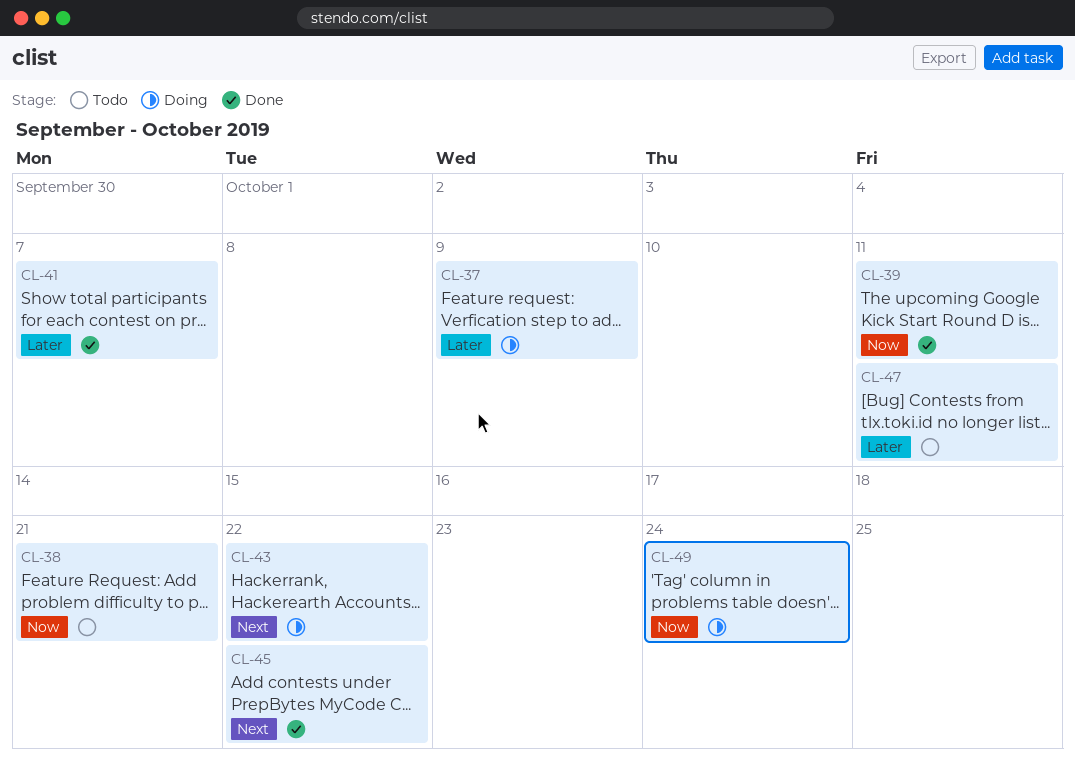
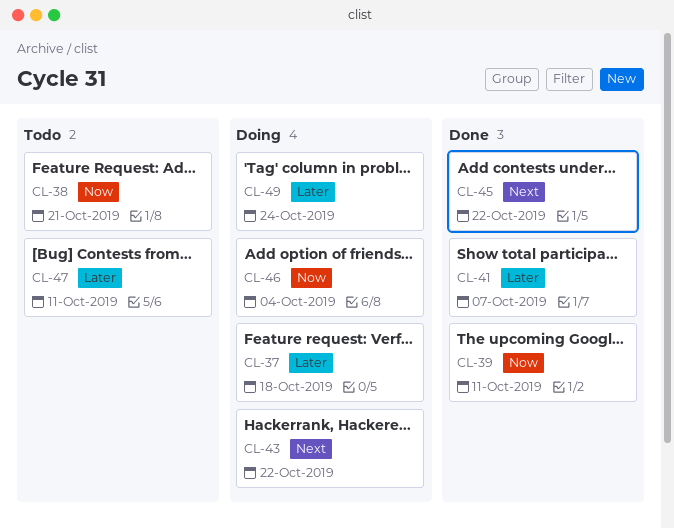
CL-37, due: Oct 9 -> Oct 18
CL-46: none -> present
CL-49, priority: Now -> Later

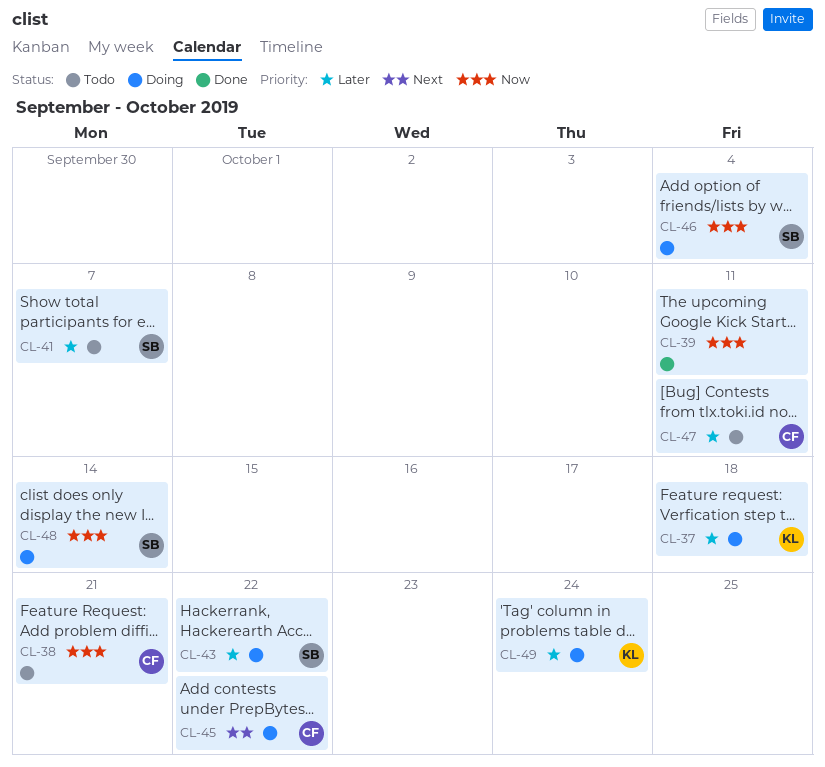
CL-41, status: Done -> Todo
CL-43, priority: Next -> Later
CL-45, status: Done -> Doing
CL-48: none -> present

